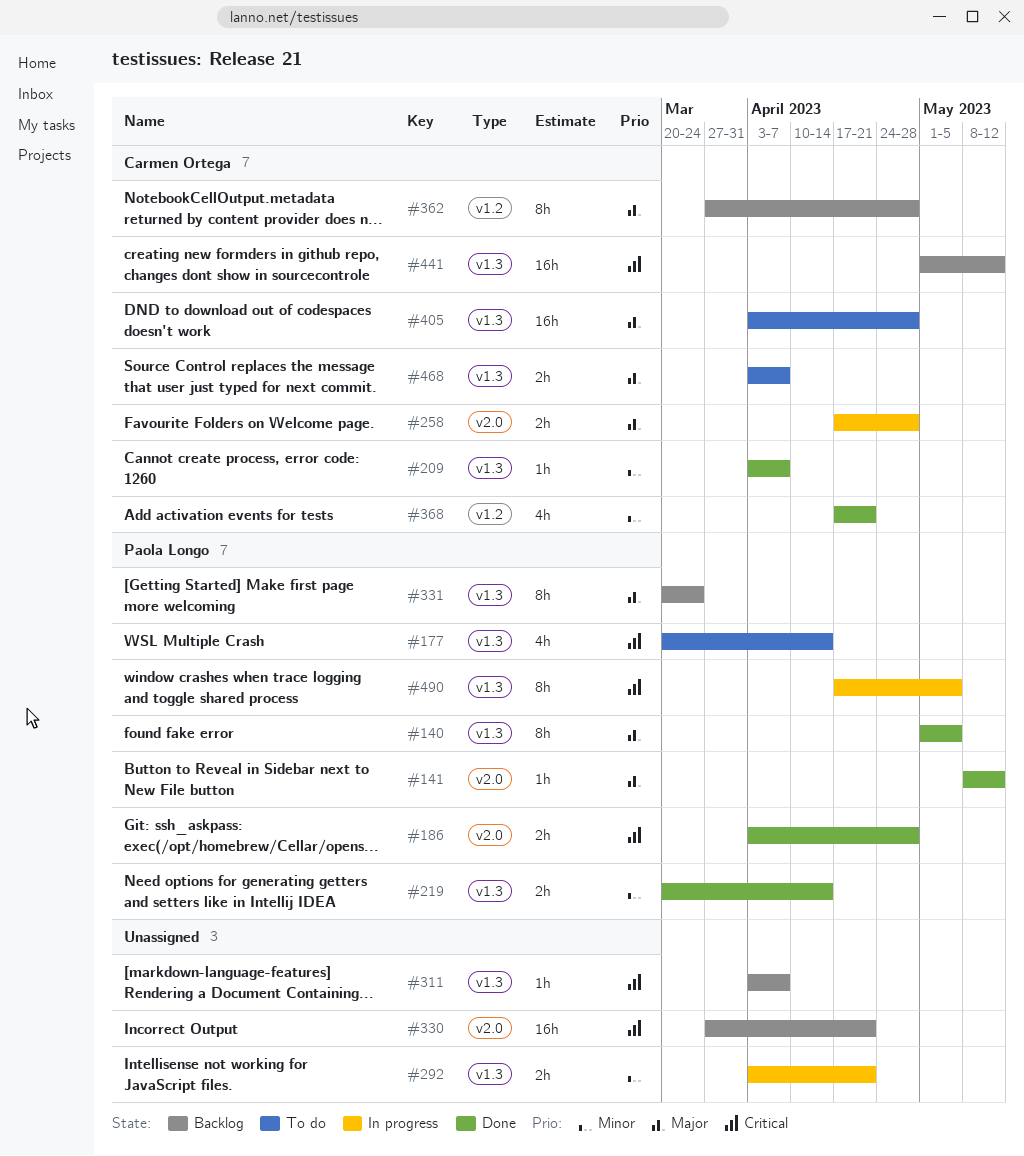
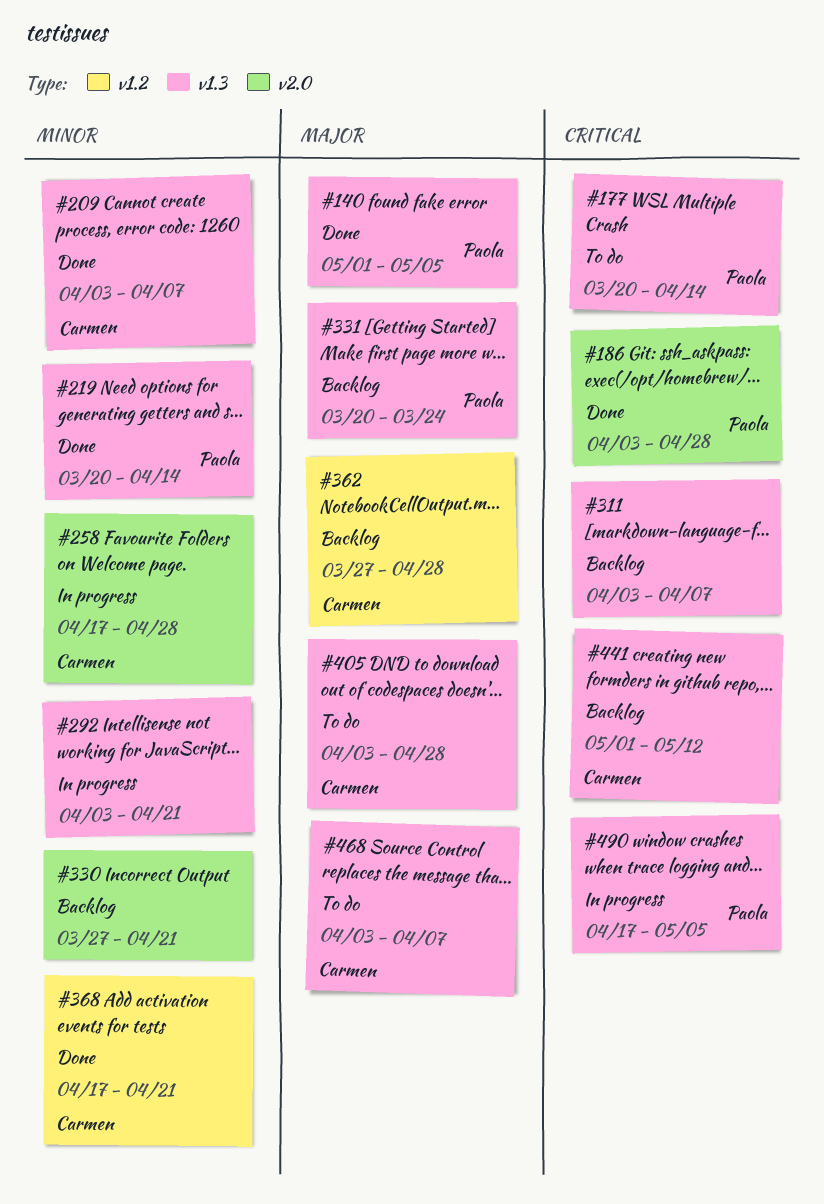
#141: present -> none
#258, priority: Major -> Minor
#330, priority: Critical -> Minor

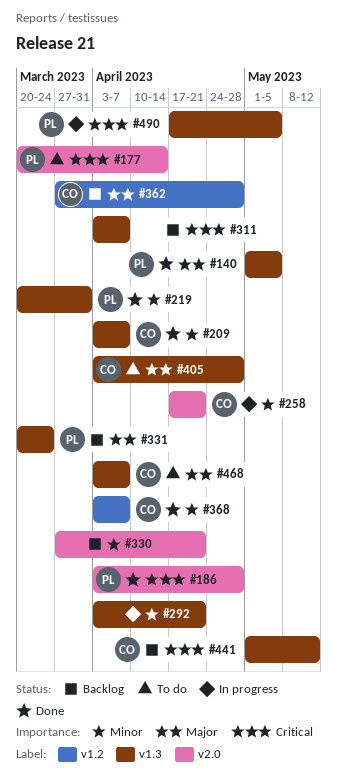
#177, label: v1.3 -> v2.0
#219, due: Apr 14 -> Mar 31
#258, due: Apr 28 -> Apr 21
#368, start: Apr 17 -> Apr 3
#368, due: Apr 21 -> Apr 7

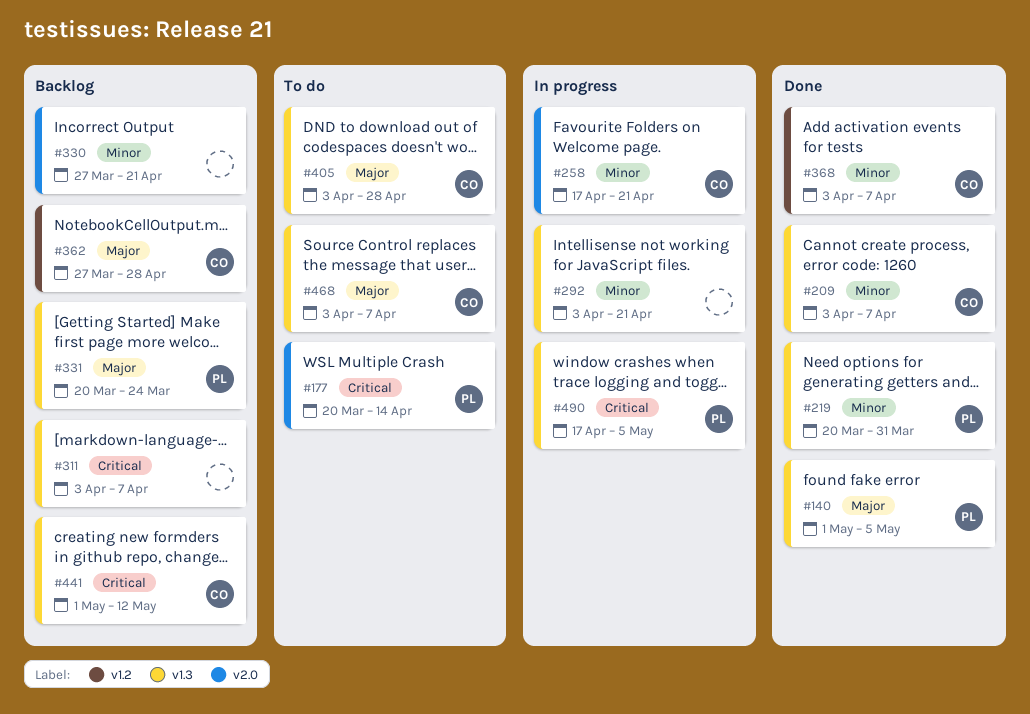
#186: present -> none

